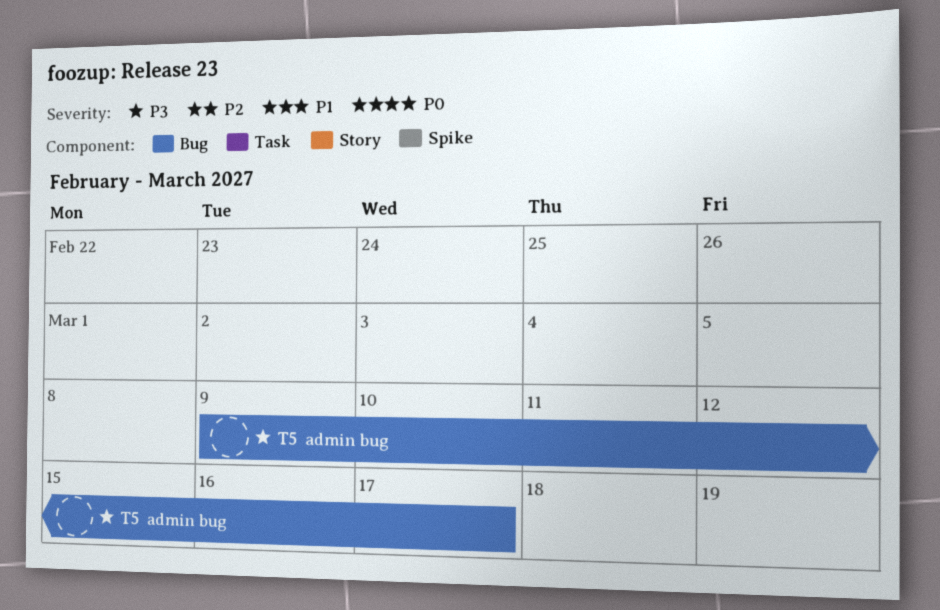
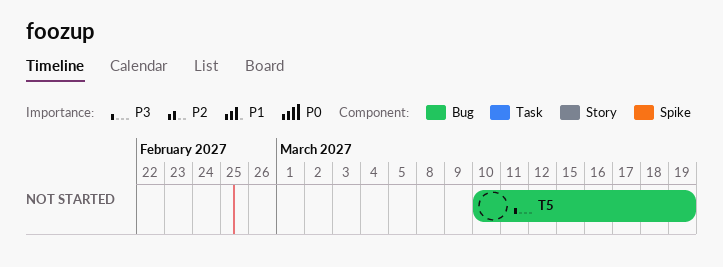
T5, start: Mar 9 -> Mar 10
T5, due: Mar 17 -> Mar 19

